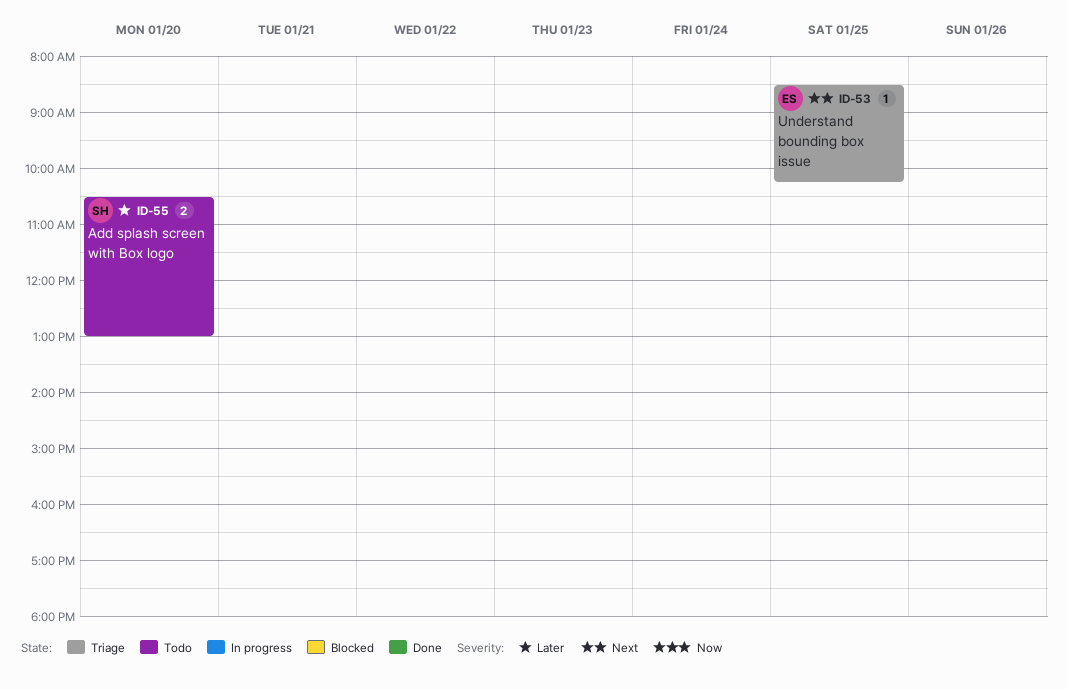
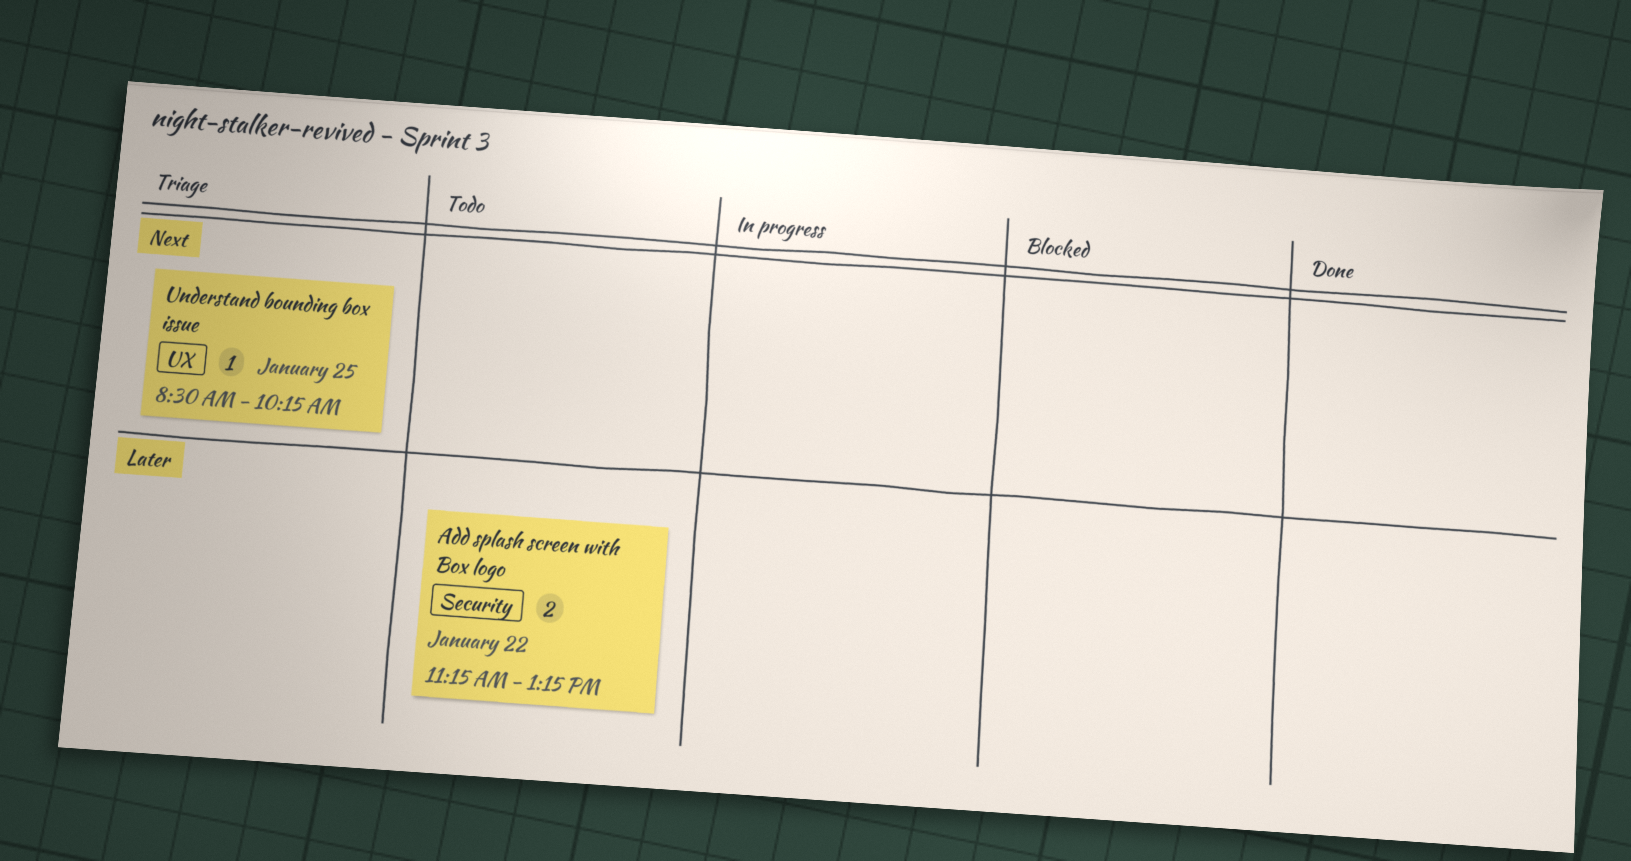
Add splash screen with Box logo, day: Jan 20 -> Jan 22
Add splash screen with Box logo, begins: 10:30 -> 11:15
Add splash screen with Box logo, ends: 13:00 -> 13:15

